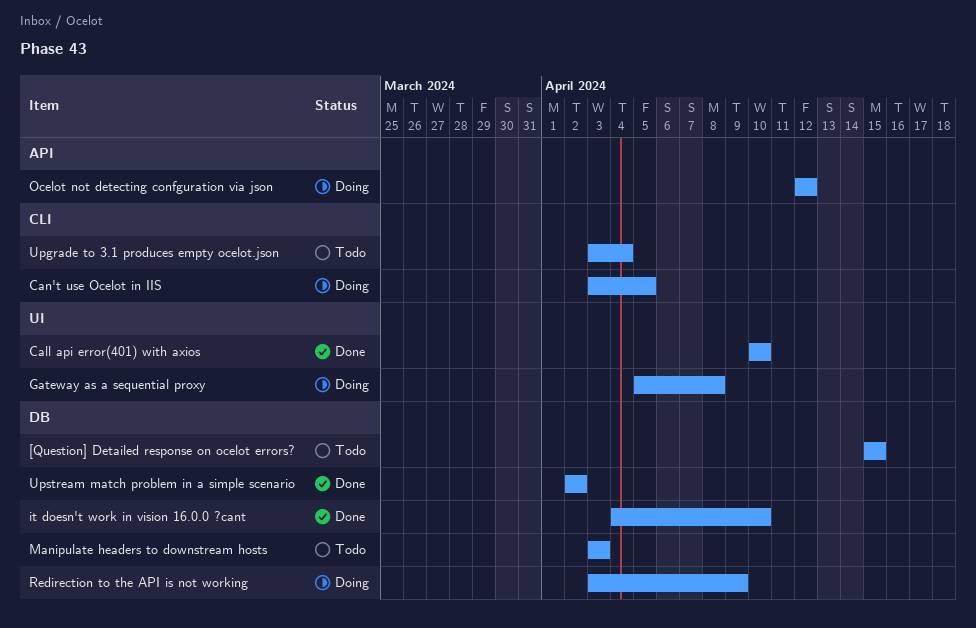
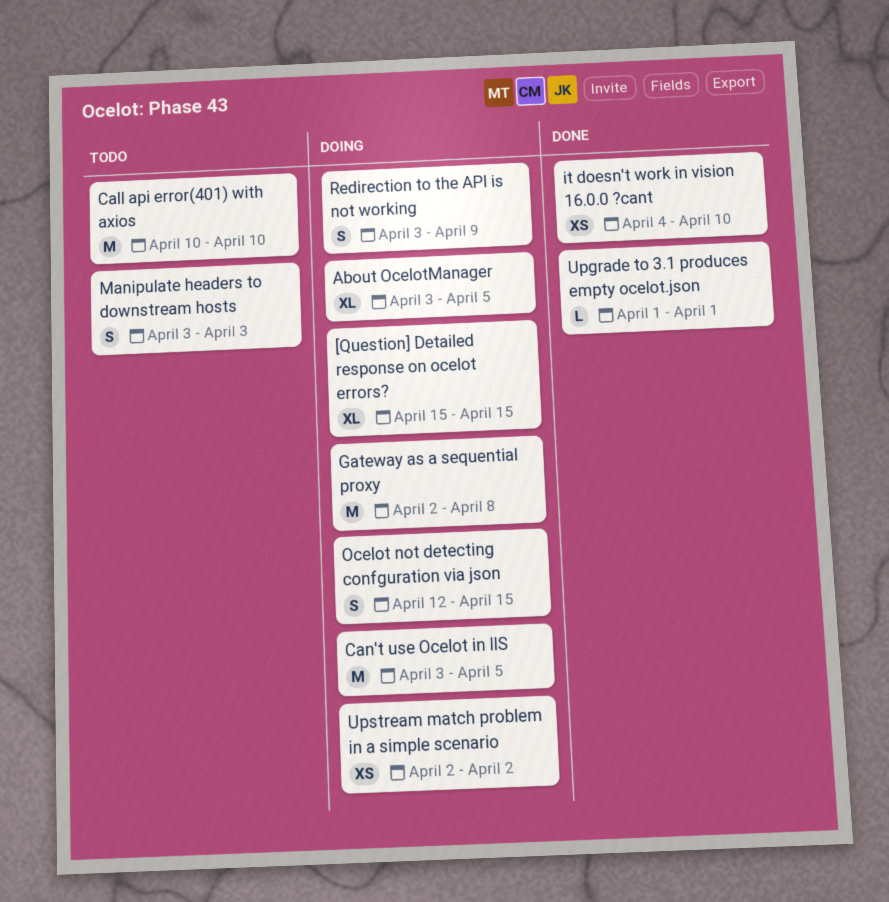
[Question] Detailed response on ocelot errors?, status: Todo -> Doing
About OcelotManager: none -> present
Call api error(401) with axios, status: Done -> Todo
Gateway as a sequential proxy, start: Apr 5 -> Apr 2
Ocelot not detecting confguration via json, due: Apr 12 -> Apr 15
Upgrade to 3.1 produces empty ocelot.json, status: Todo -> Done
Upgrade to 3.1 produces empty ocelot.json, start: Apr 3 -> Apr 1
Upgrade to 3.1 produces empty ocelot.json, due: Apr 4 -> Apr 1
Upstream match problem in a simple scenario, status: Done -> Doing

